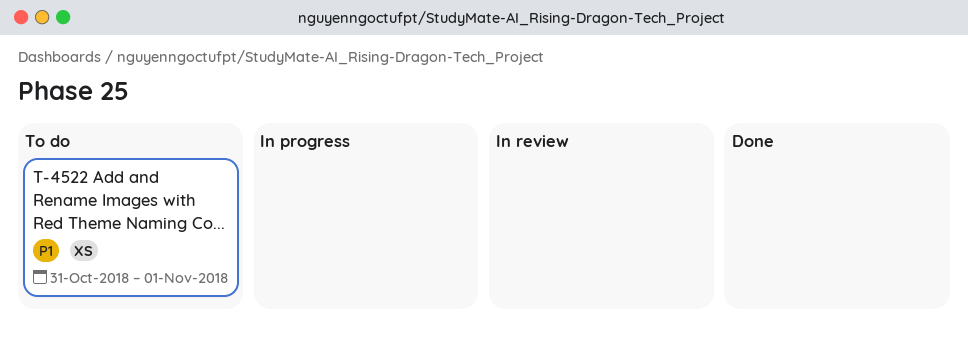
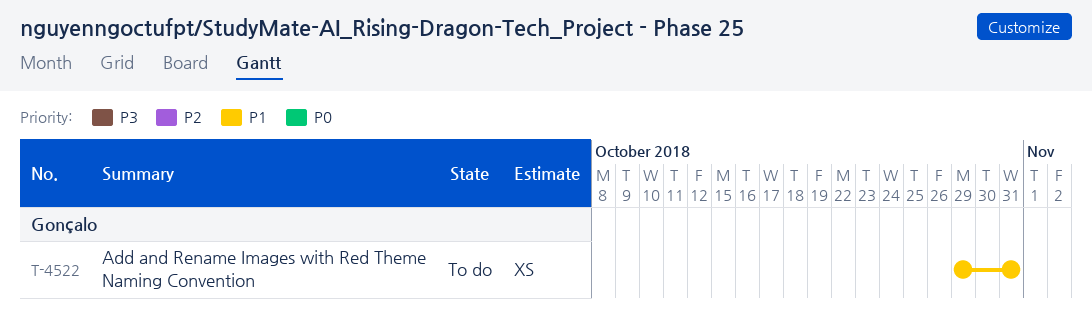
T-4522, start: Oct 31 -> Oct 29
T-4522, due: Nov 1 -> Oct 31

